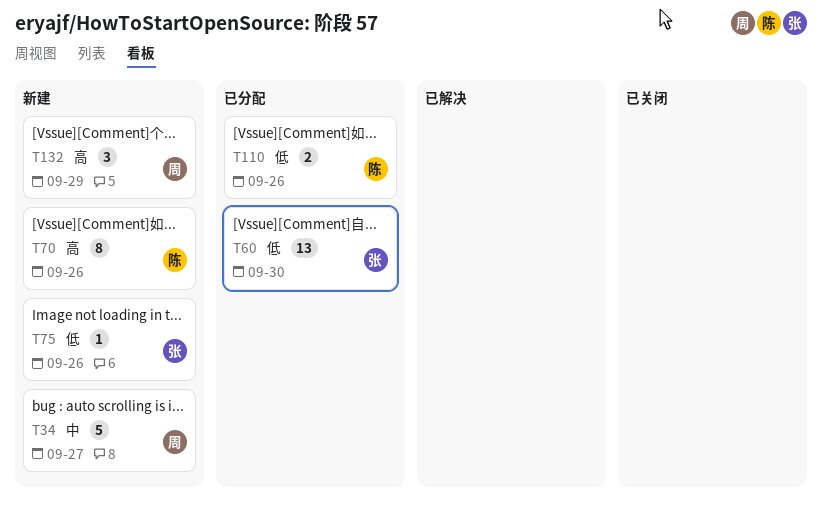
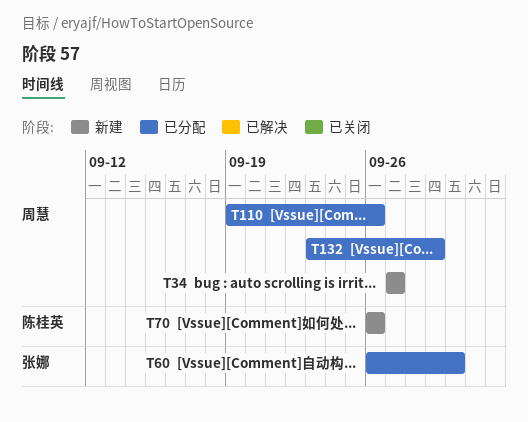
T75: present -> none
T110, owner: 陈桂英 -> 周慧
T132, status: 新建 -> 已分配

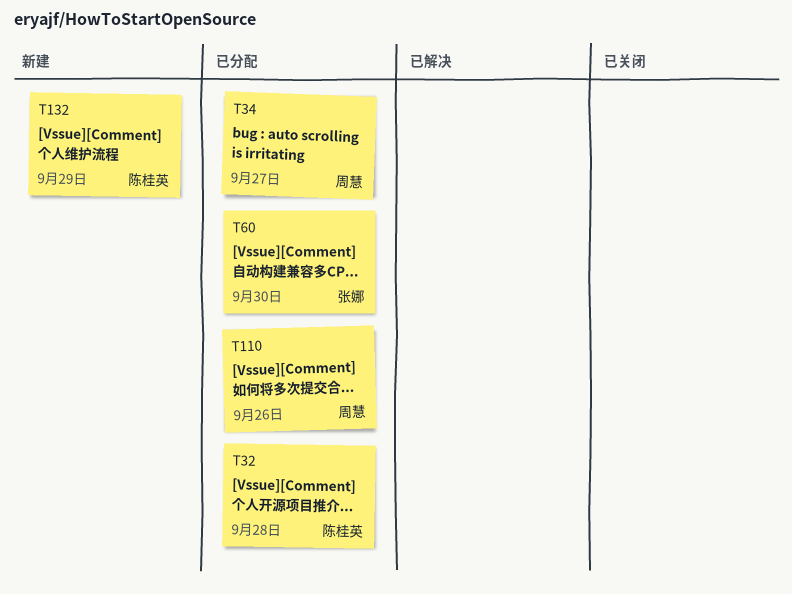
T32: none -> present
T34, status: 新建 -> 已分配
T70: present -> none
T132, status: 已分配 -> 新建
T132, owner: 周慧 -> 陈桂英

